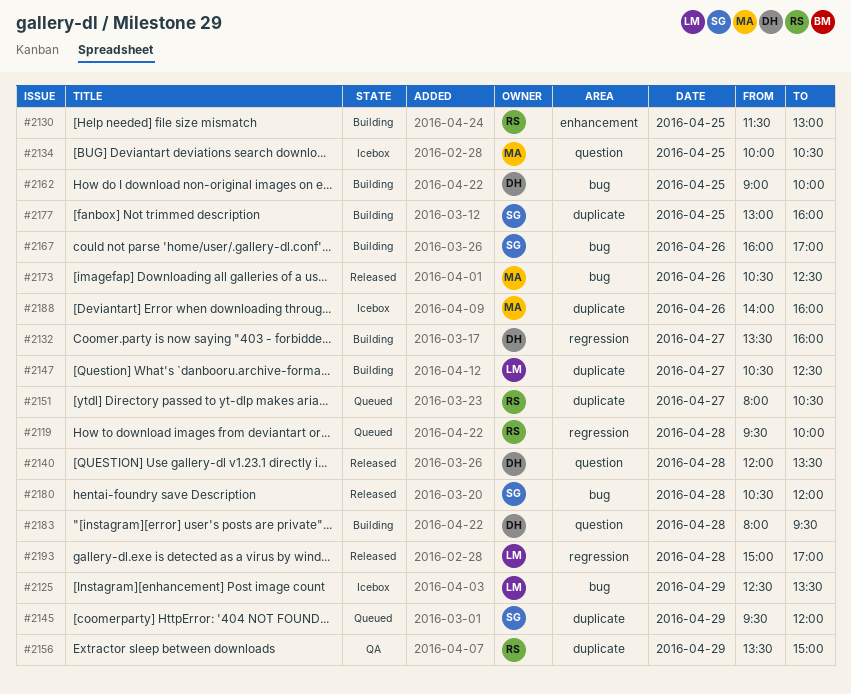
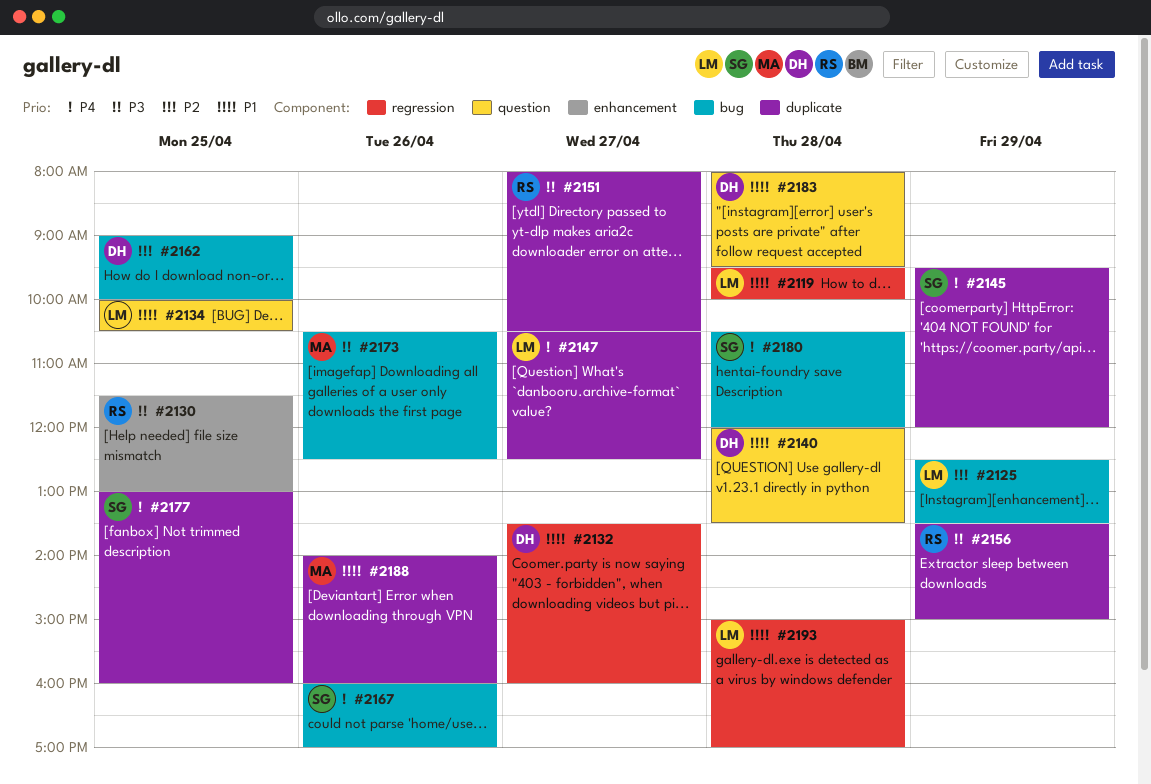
#2119, owner: RS -> LM
#2134, owner: MA -> LM

